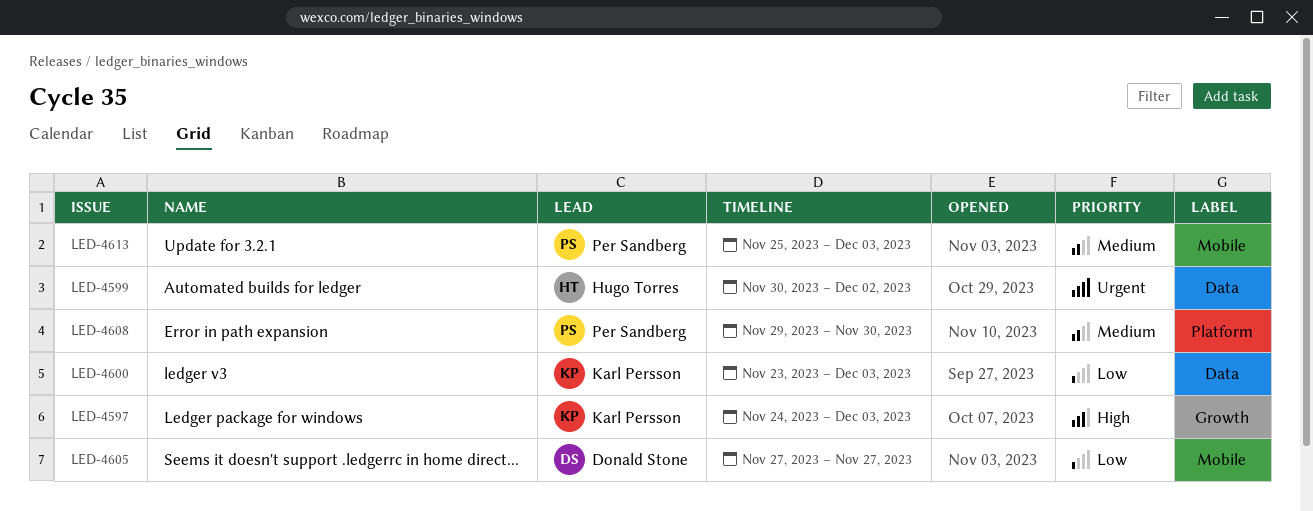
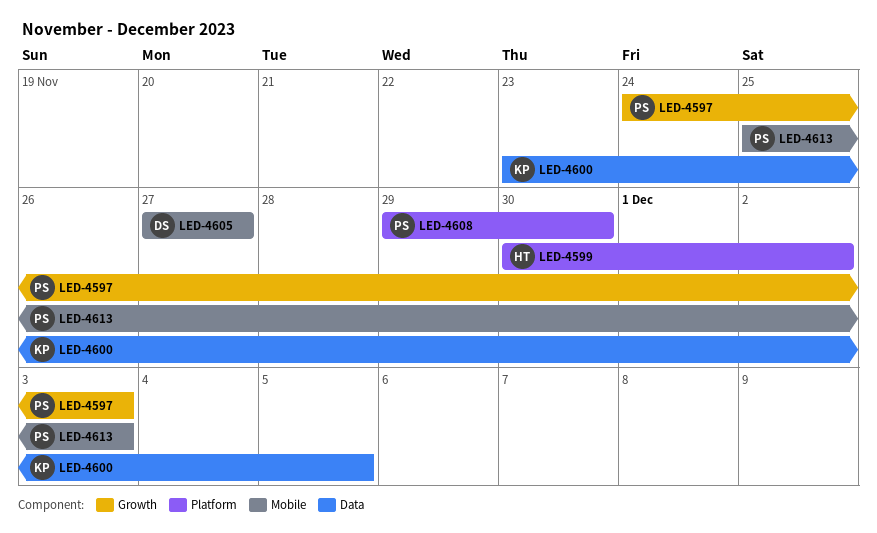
LED-4597, owner: Karl Persson -> Per Sandberg
LED-4599, label: Data -> Platform
LED-4600, due: Dec 3 -> Dec 5

